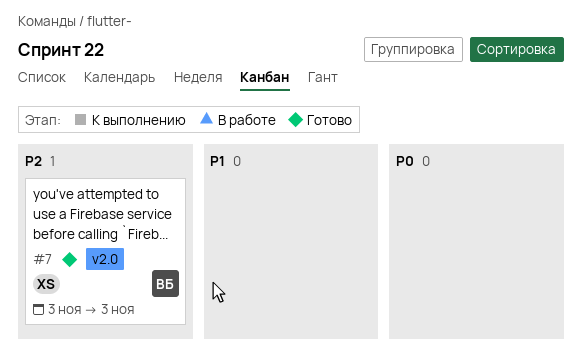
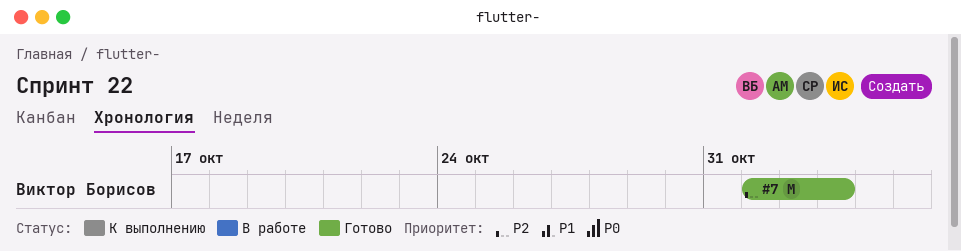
#7, estimate: XS -> M
#7, start: Nov 3 -> Nov 1

